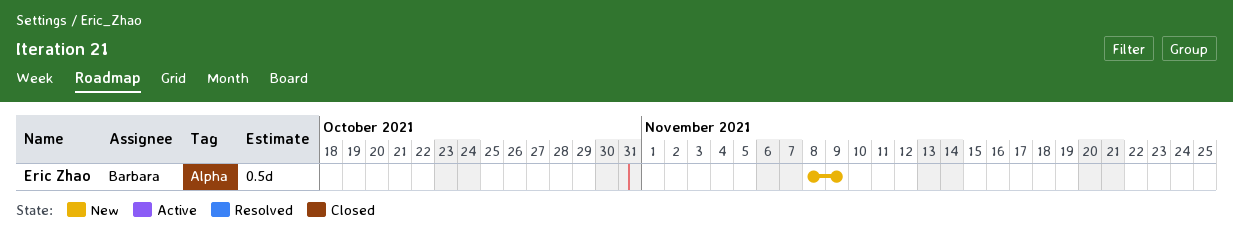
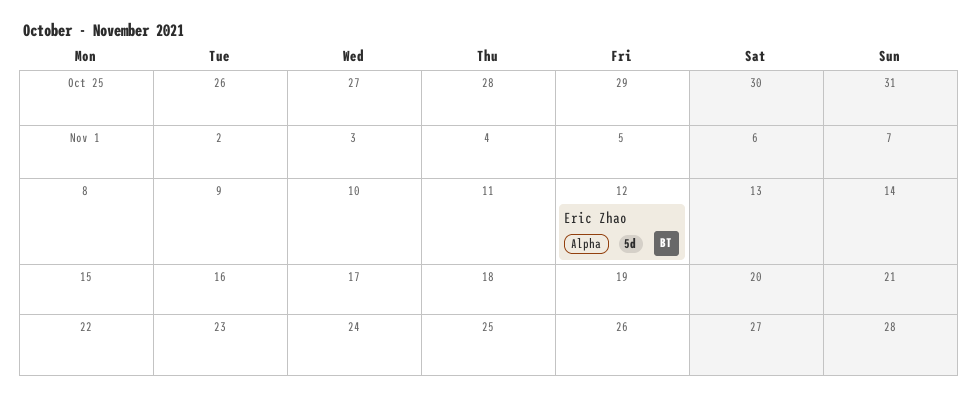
Eric Zhao, estimate: 0.5d -> 5d
Eric Zhao, due: Nov 9 -> Nov 12

